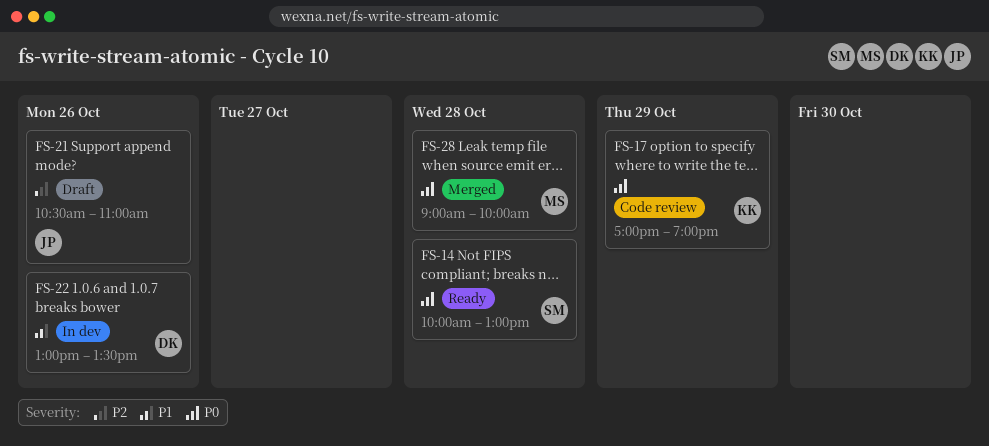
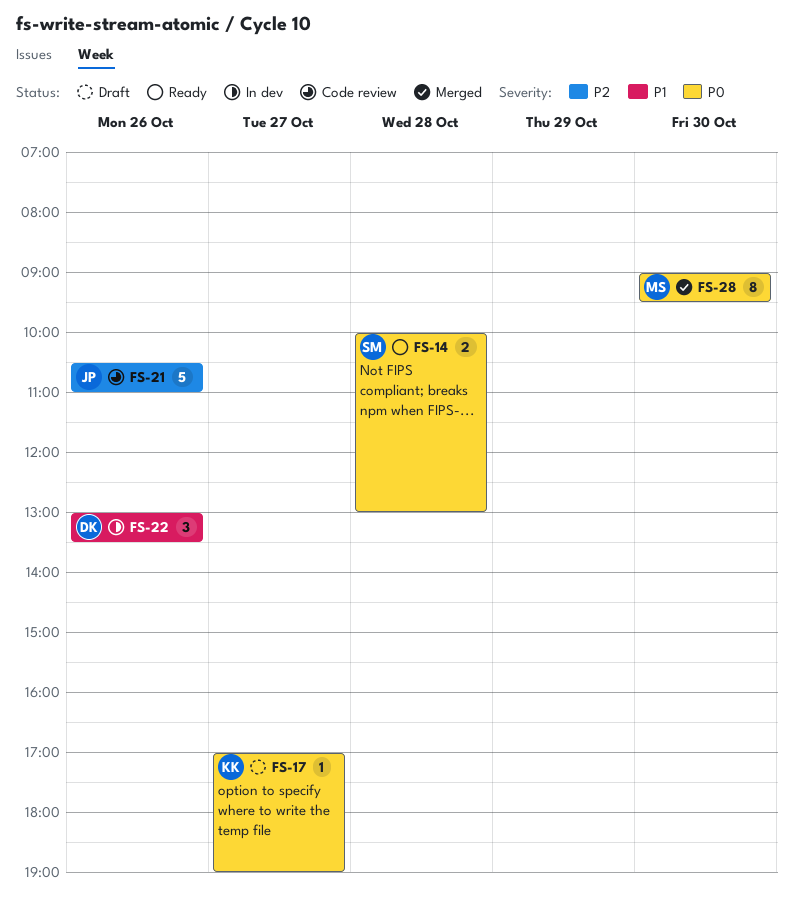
FS-17, status: Code review -> Draft
FS-17, day: Oct 29 -> Oct 27
FS-21, status: Draft -> Code review
FS-28, day: Oct 28 -> Oct 30
FS-28, ends: 10:00 -> 09:30

